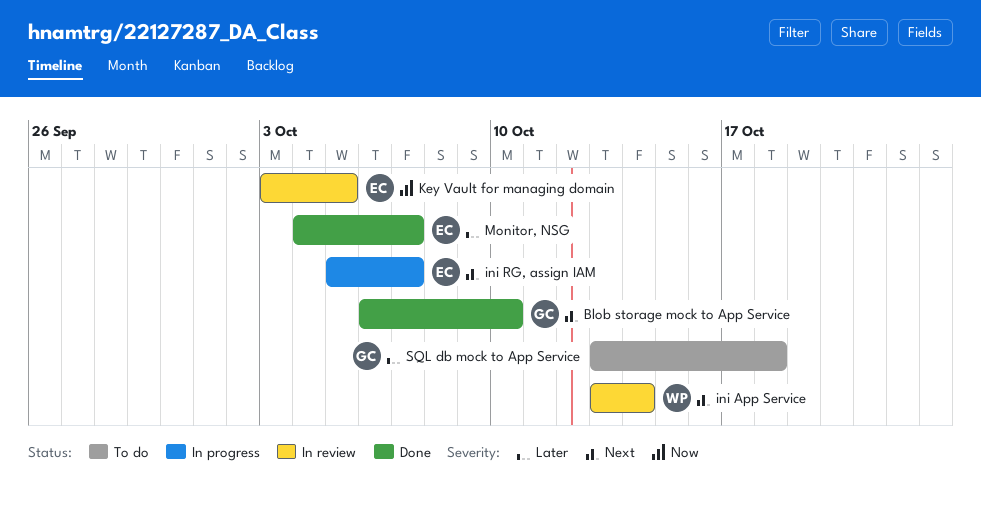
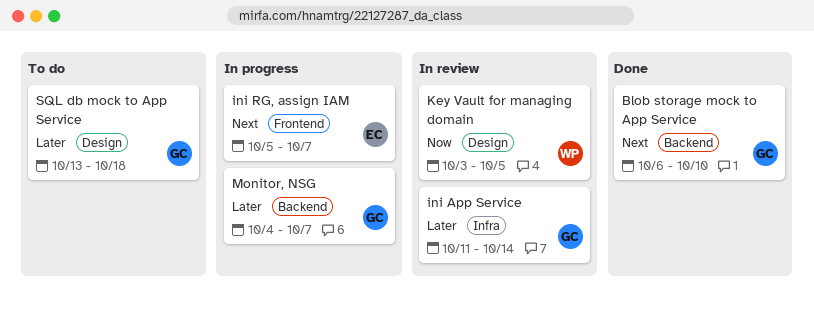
ini App Service, owner: WP -> GC
ini App Service, priority: Next -> Later
ini App Service, start: Oct 13 -> Oct 11
Key Vault for managing domain, owner: EC -> WP
Monitor, NSG, status: Done -> In progress
Monitor, NSG, owner: EC -> GC

